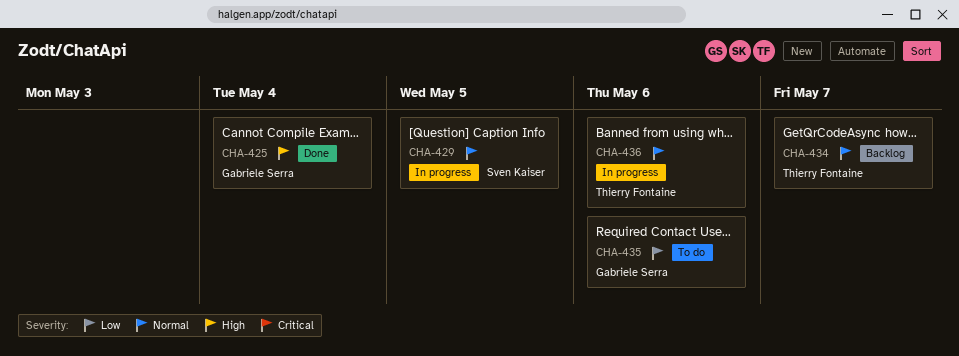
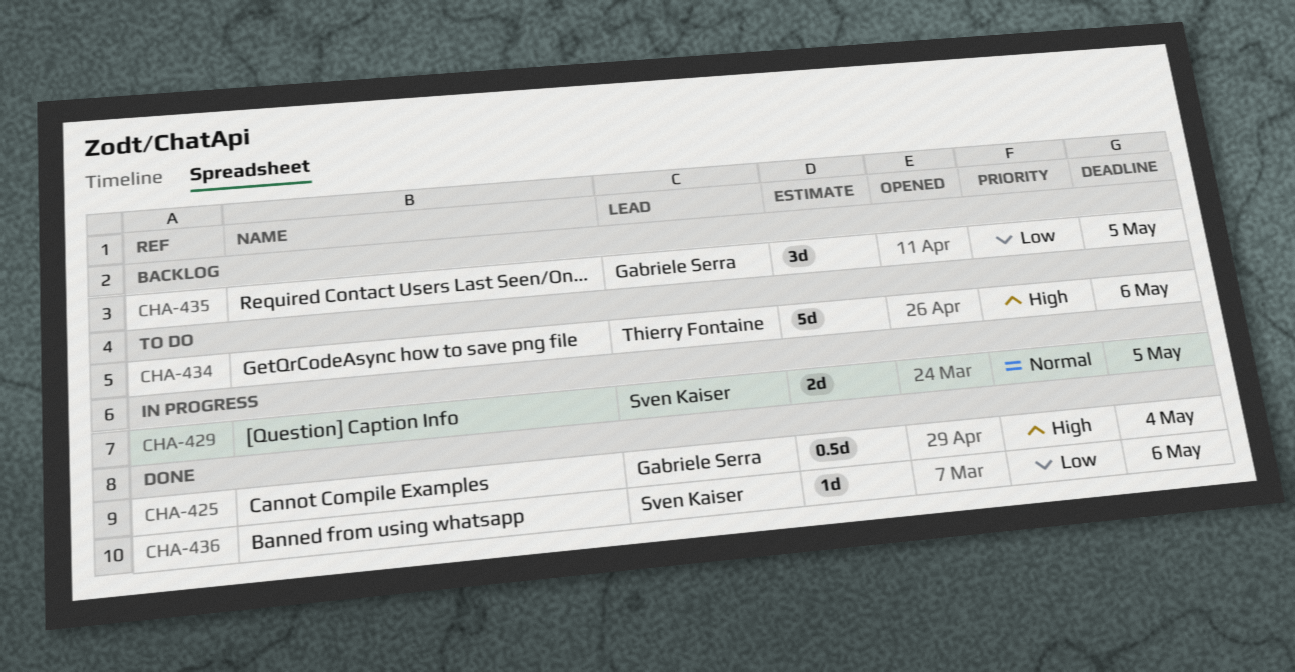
CHA-434, status: Backlog -> To do
CHA-434, priority: Normal -> High
CHA-434, due: May 7 -> May 6
CHA-435, status: To do -> Backlog
CHA-435, due: May 6 -> May 5
CHA-436, status: In progress -> Done
CHA-436, owner: Thierry Fontaine -> Sven Kaiser
CHA-436, priority: Normal -> Low

